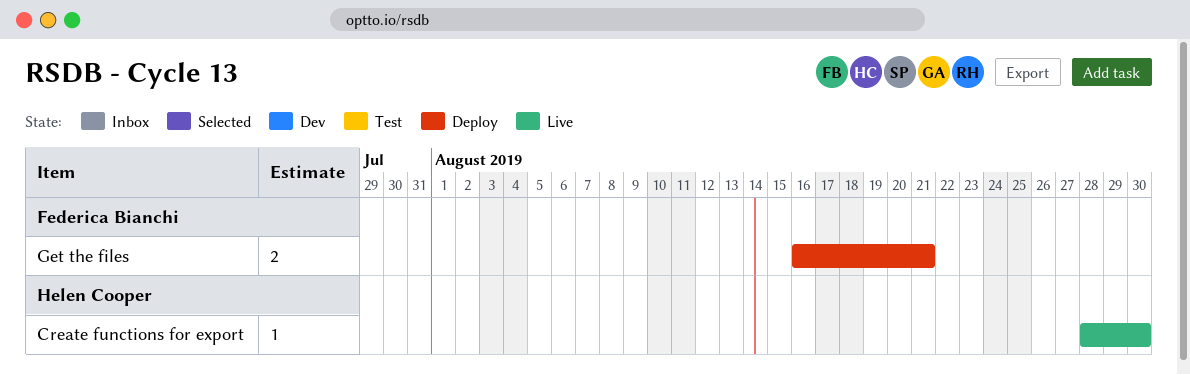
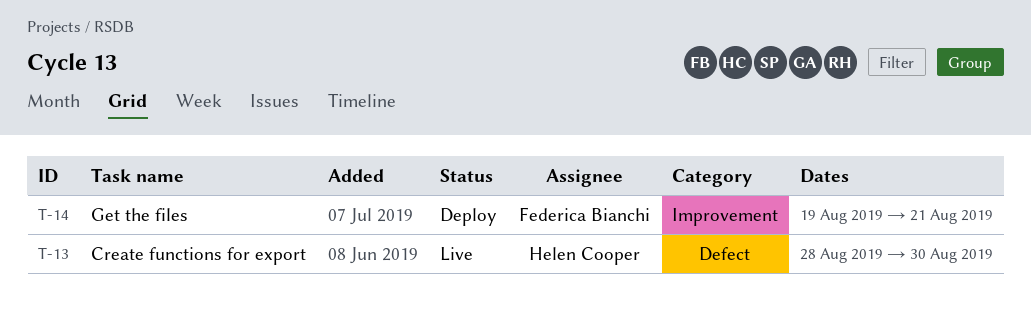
Get the files, start: Aug 16 -> Aug 19

